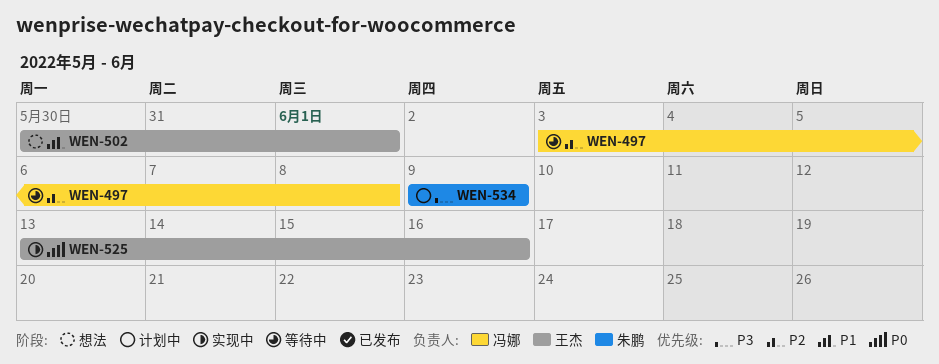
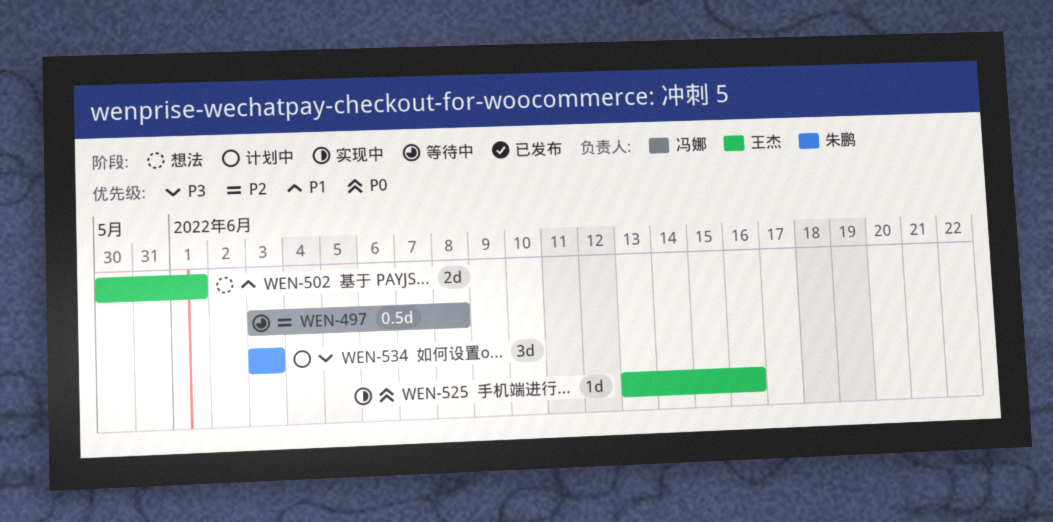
WEN-534, start: Jun 9 -> Jun 3
WEN-534, due: Jun 9 -> Jun 3

